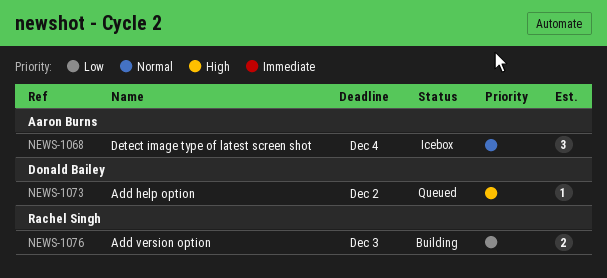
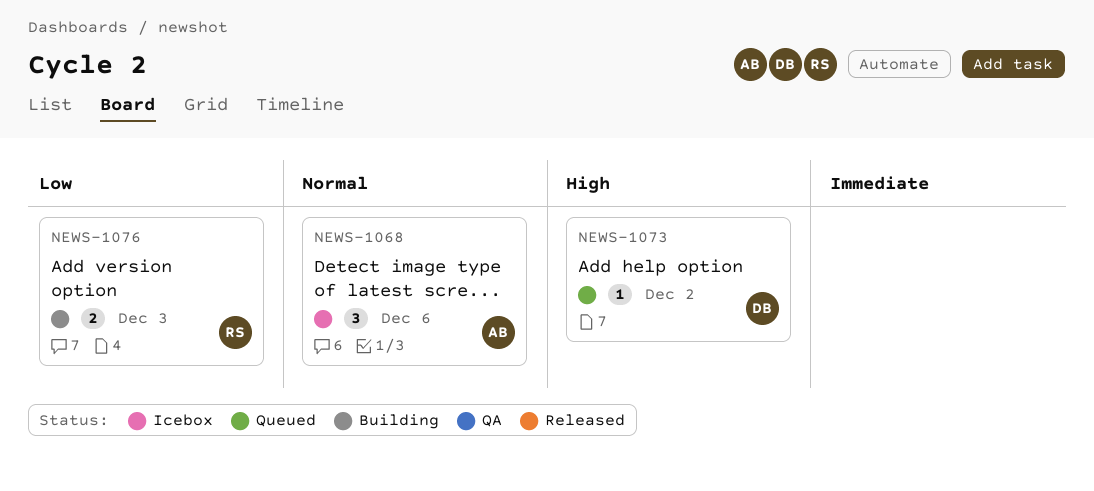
NEWS-1068, due: Dec 4 -> Dec 6

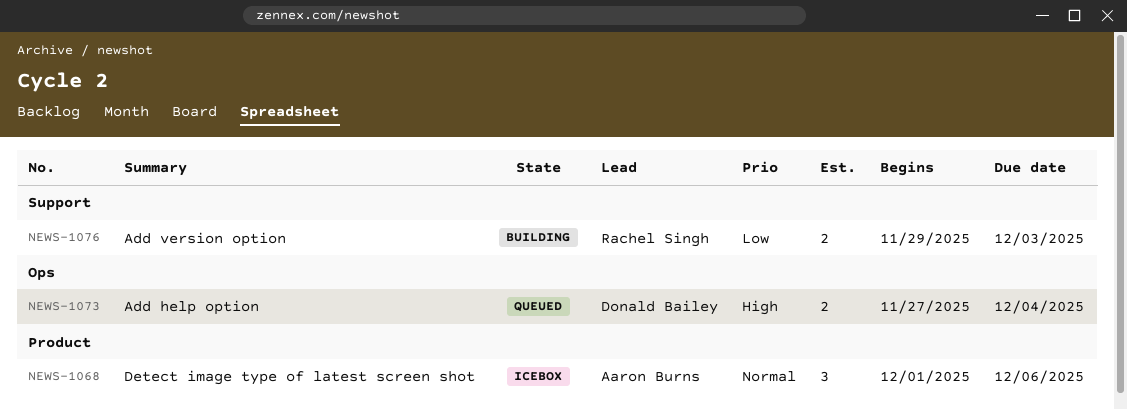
NEWS-1073, estimate: 1 -> 2
NEWS-1073, due: Dec 2 -> Dec 4

